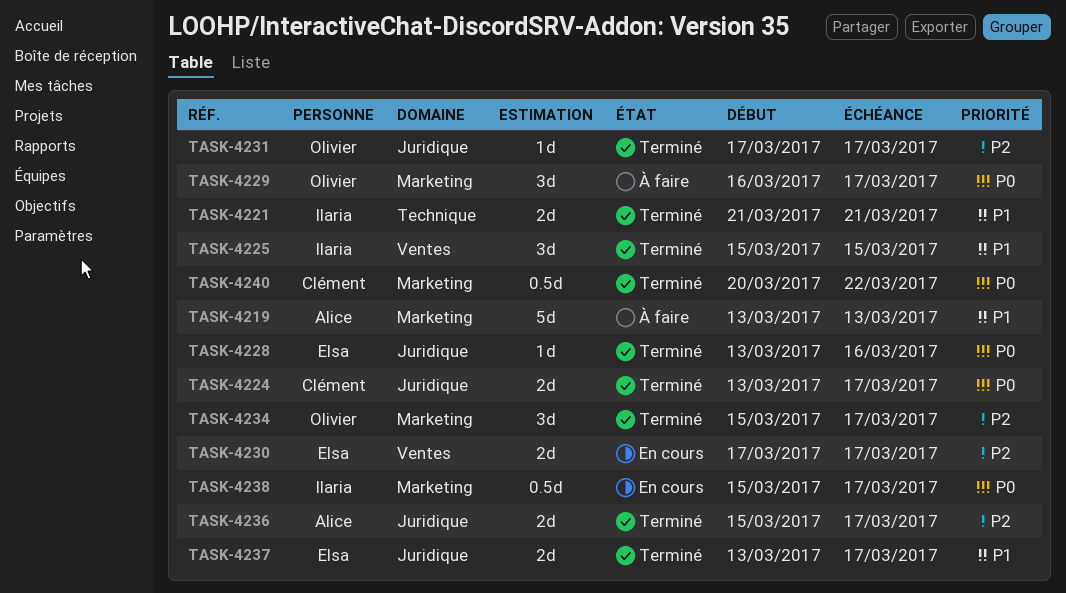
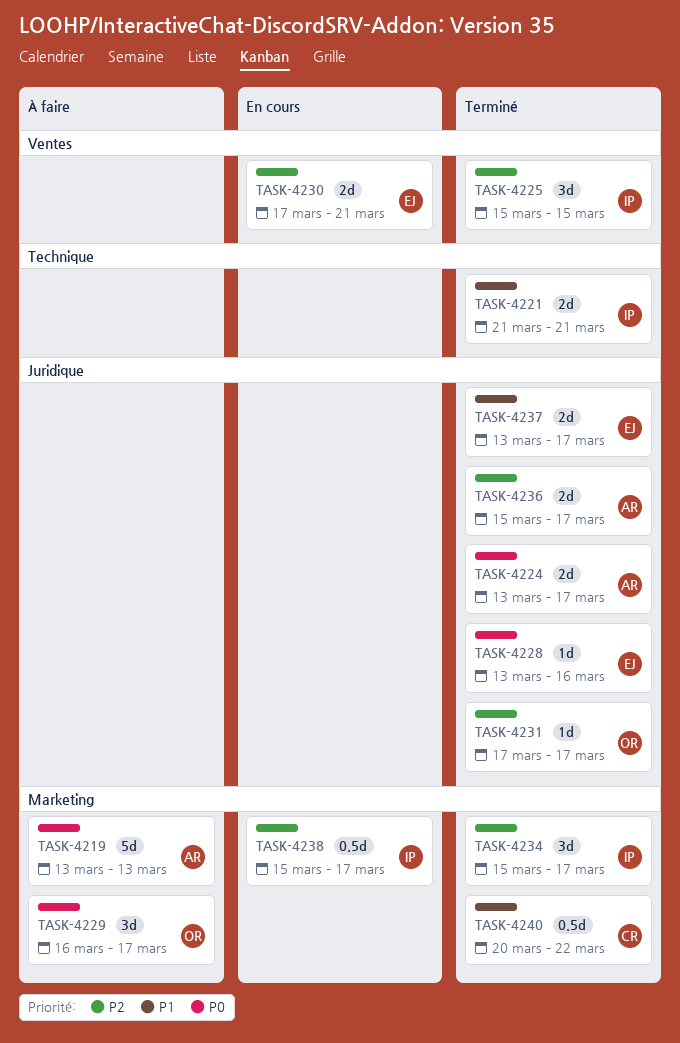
TASK-4219, priority: P1 -> P0
TASK-4224, owner: Clément -> Alice
TASK-4225, priority: P1 -> P2
TASK-4230, due: Mar 17 -> Mar 21
TASK-4234, owner: Olivier -> Ilaria
TASK-4238, priority: P0 -> P2
TASK-4240, priority: P0 -> P1

